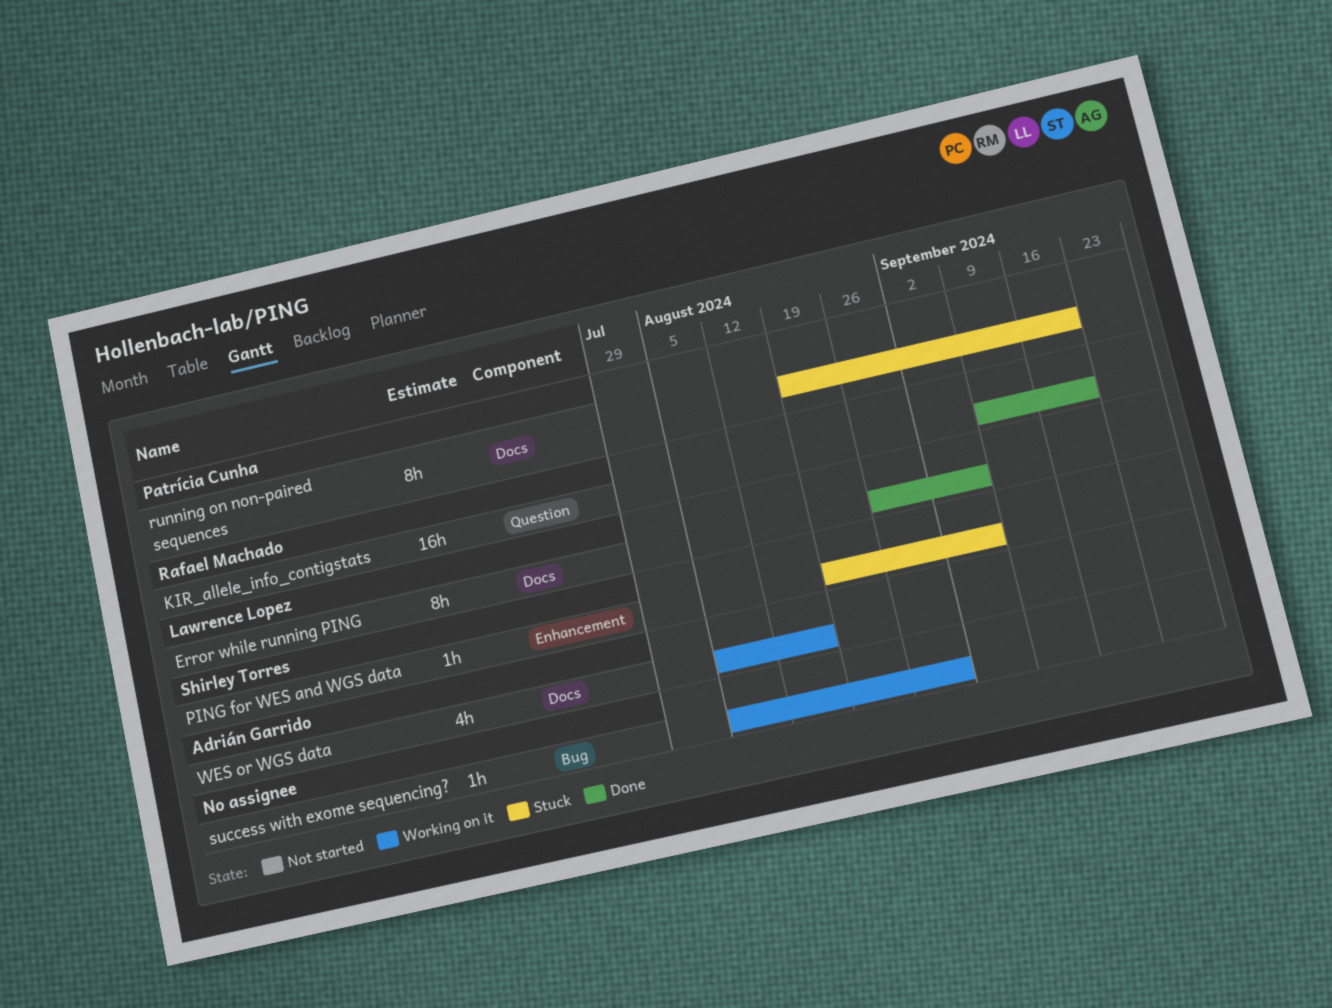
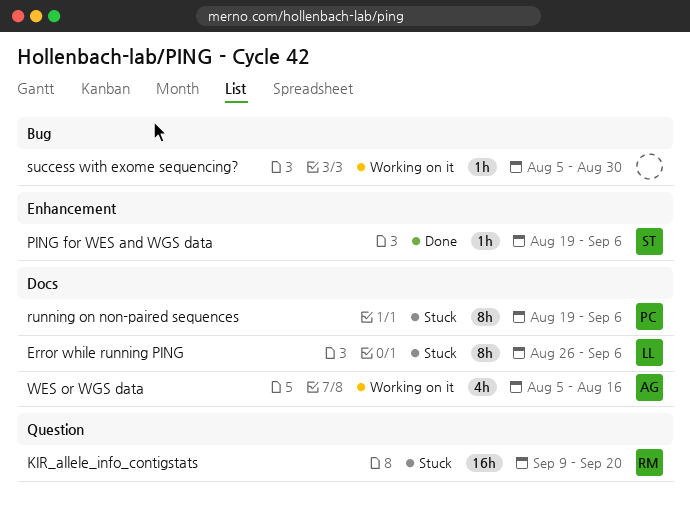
Error while running PING, status: Done -> Stuck
KIR_allele_info_contigstats, status: Done -> Stuck
PING for WES and WGS data, status: Stuck -> Done
running on non-paired sequences, due: Sep 20 -> Sep 6

